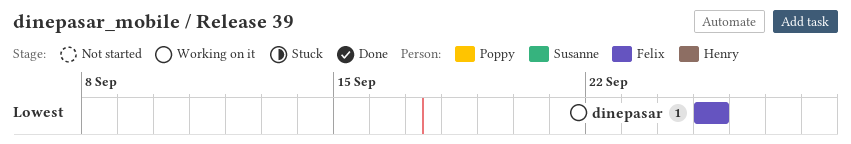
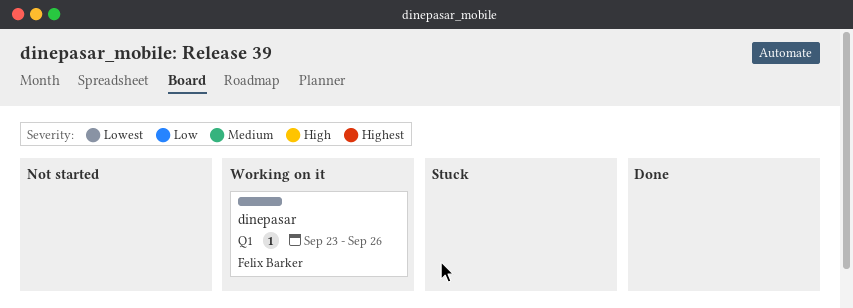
dinepasar, start: Sep 25 -> Sep 23
dinepasar, due: Sep 25 -> Sep 26

